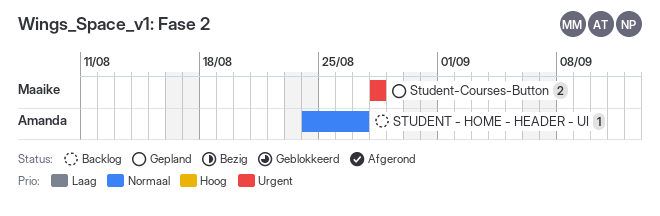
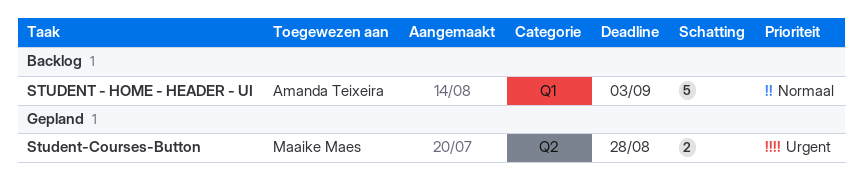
STUDENT - HOME - HEADER - UI, estimate: 1 -> 5
STUDENT - HOME - HEADER - UI, due: Aug 27 -> Sep 3

